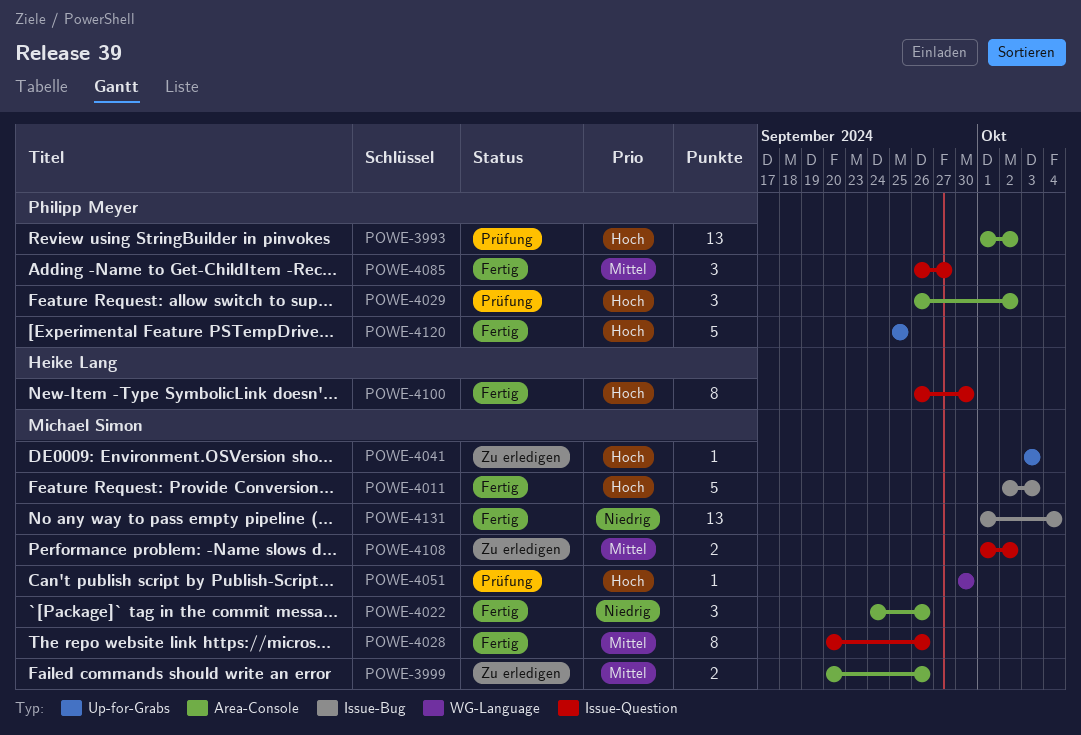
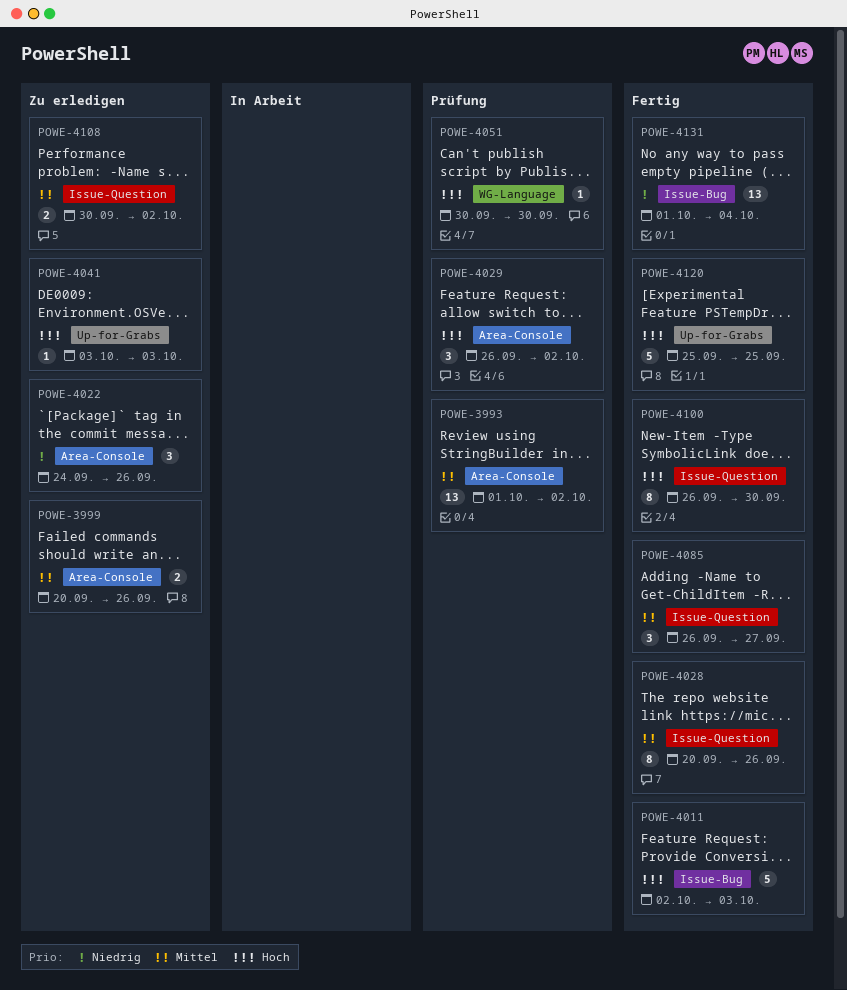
POWE-3993, priority: Hoch -> Mittel
POWE-4022, status: Fertig -> Zu erledigen
POWE-4108, start: Oct 1 -> Sep 30

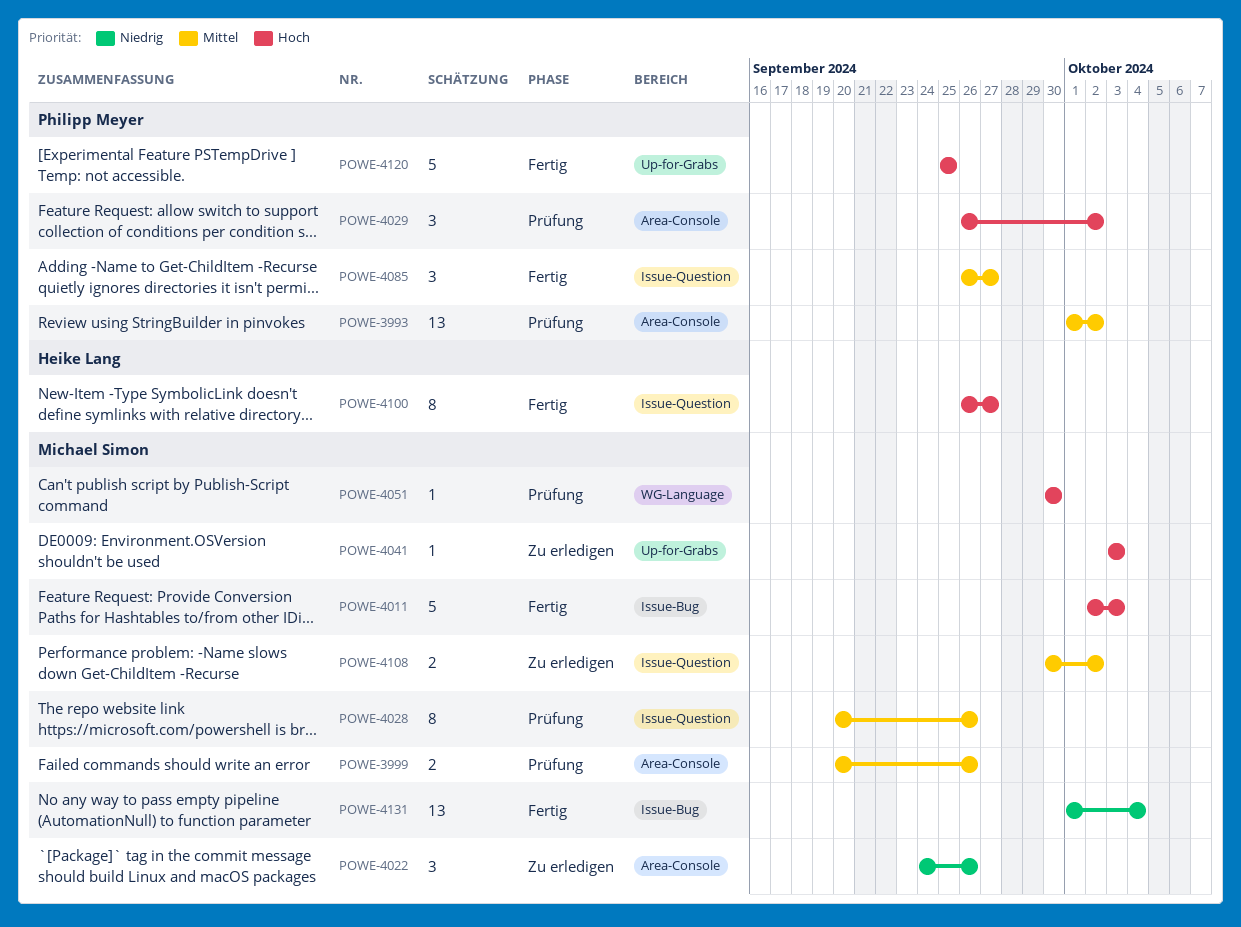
POWE-3999, status: Zu erledigen -> Prüfung
POWE-4028, status: Fertig -> Prüfung
POWE-4100, due: Sep 30 -> Sep 27

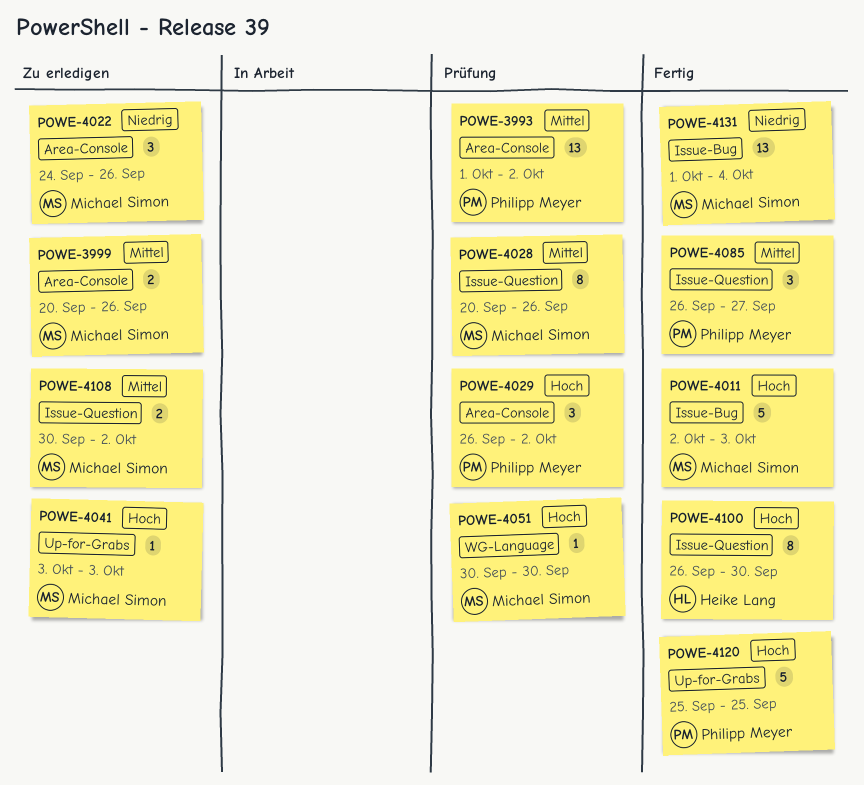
POWE-3999, status: Prüfung -> Zu erledigen
POWE-4100, due: Sep 27 -> Sep 30

